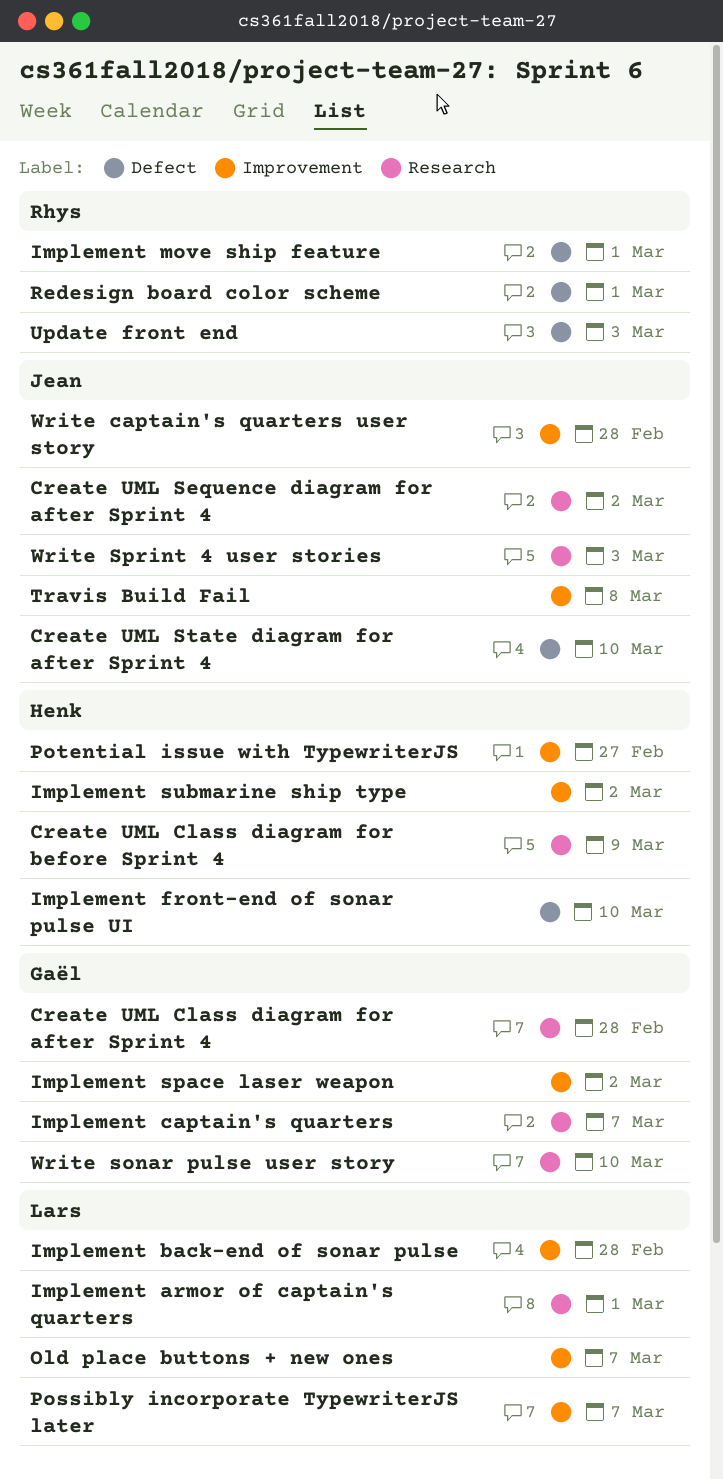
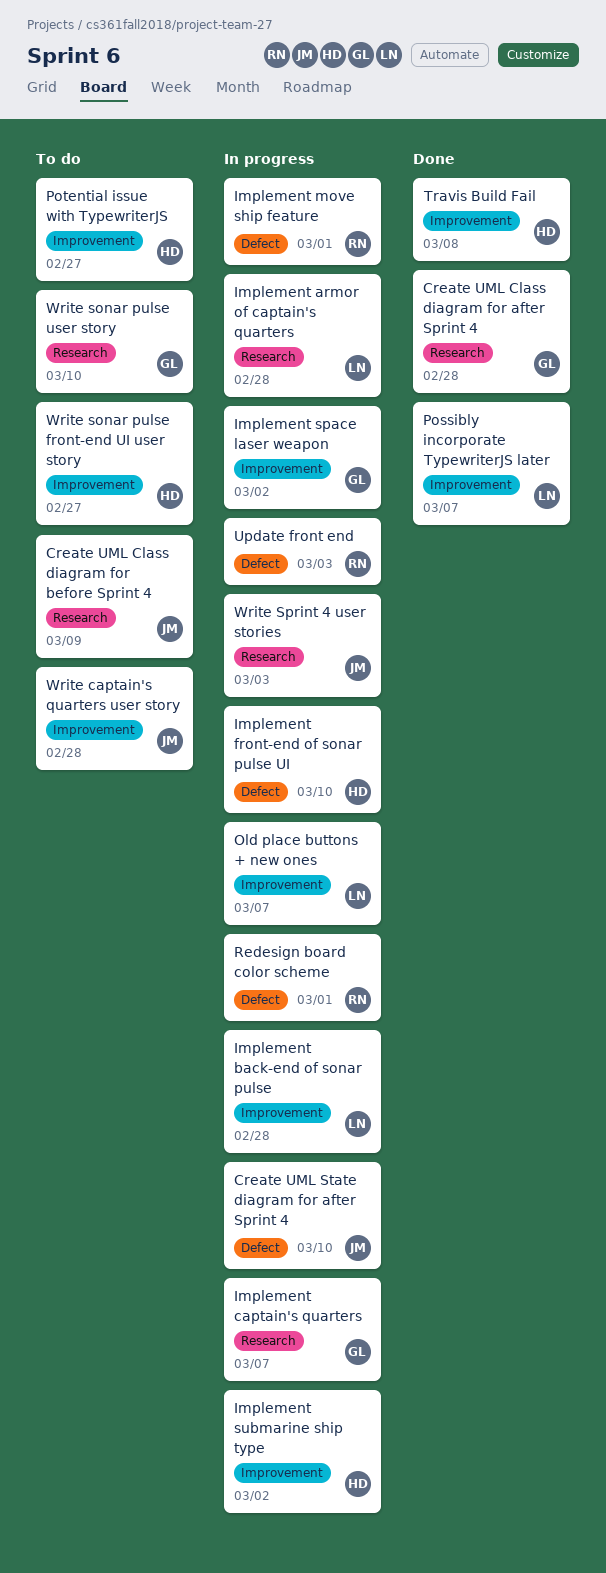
Create UML Class diagram for before Sprint 4, owner: Henk -> Jean
Create UML Sequence diagram for after Sprint 4: present -> none
Implement armor of captain's quarters, due: Mar 1 -> Feb 28
Travis Build Fail, owner: Jean -> Henk
Write sonar pulse front-end UI user story: none -> present

